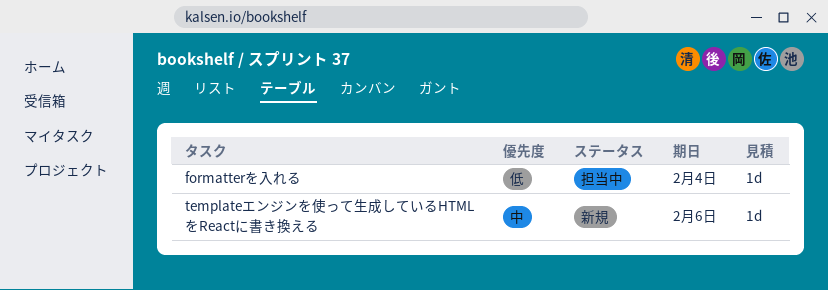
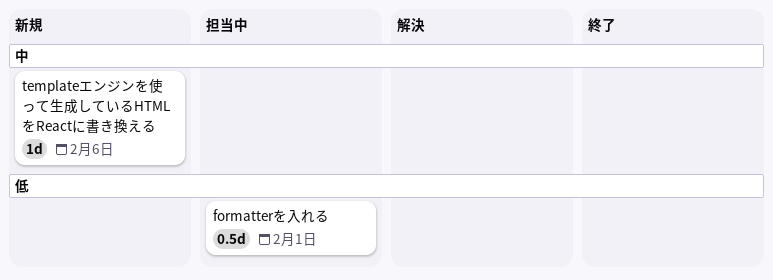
formatterを入れる, estimate: 1d -> 0.5d
formatterを入れる, due: Feb 4 -> Feb 1

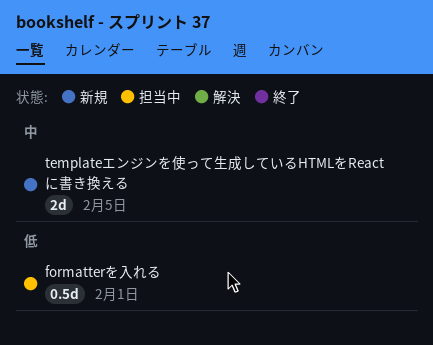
templateエンジンを使って生成しているHTMLをReactに書き換える, estimate: 1d -> 2d
templateエンジンを使って生成しているHTMLをReactに書き換える, due: Feb 6 -> Feb 5

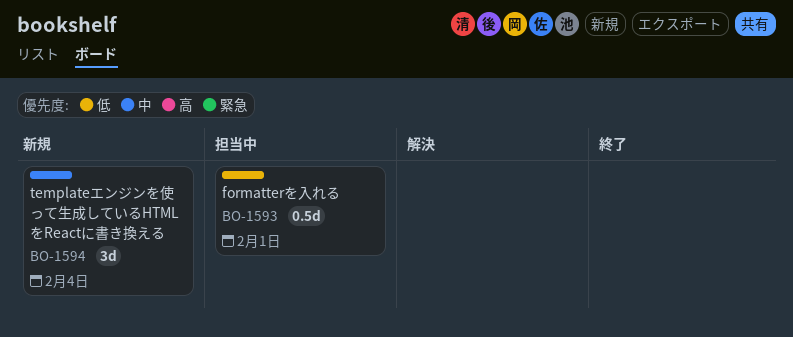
templateエンジンを使って生成しているHTMLをReactに書き換える, estimate: 2d -> 3d
templateエンジンを使って生成しているHTMLをReactに書き換える, due: Feb 5 -> Feb 4

